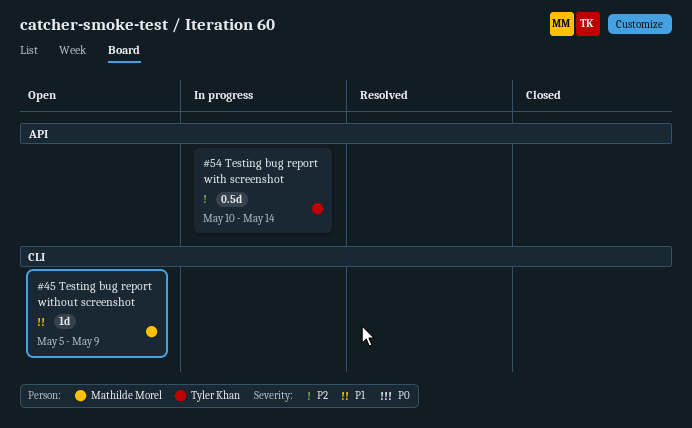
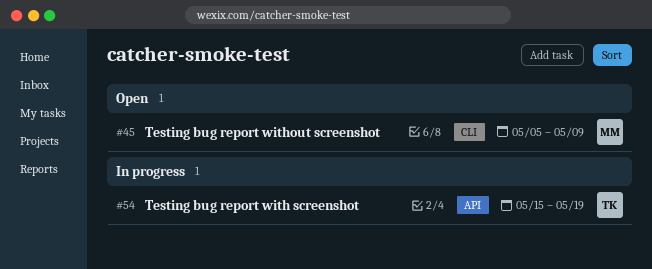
#54, start: May 10 -> May 15
#54, due: May 14 -> May 19

